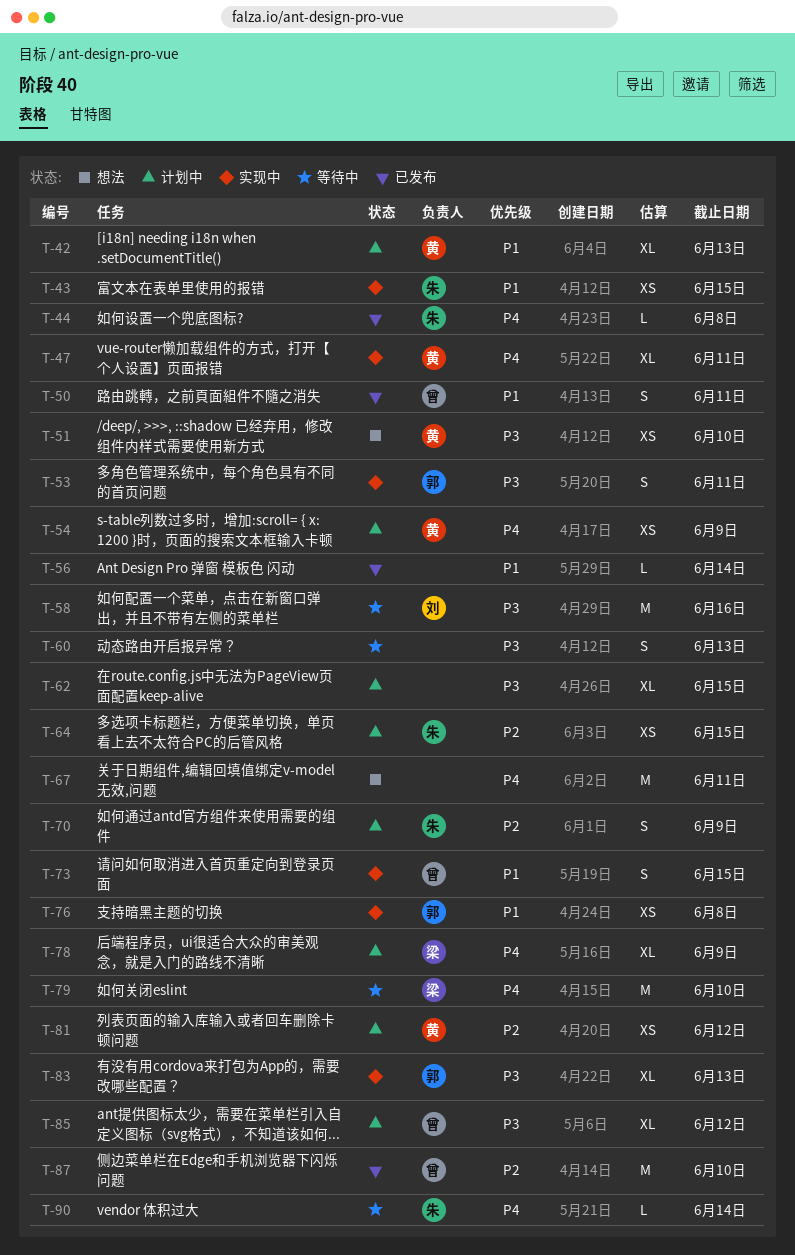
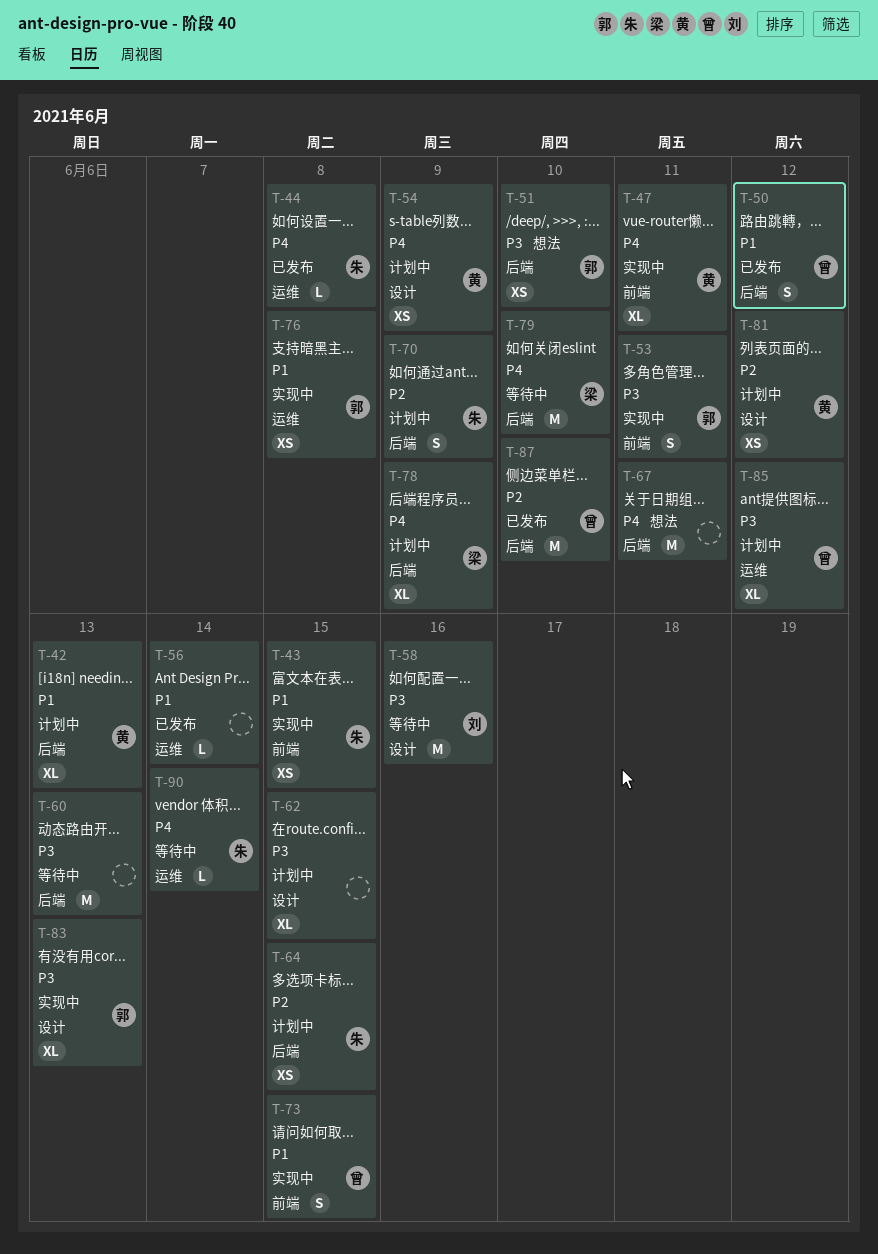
T-50, due: Jun 11 -> Jun 12
T-51, owner: 黄 -> 郭
T-60, estimate: S -> M

